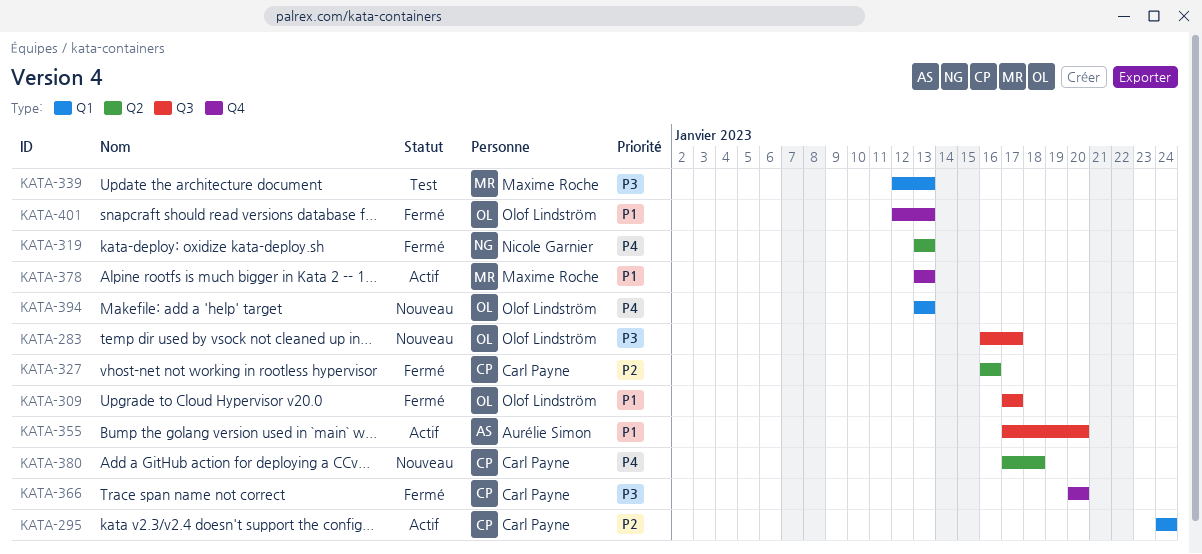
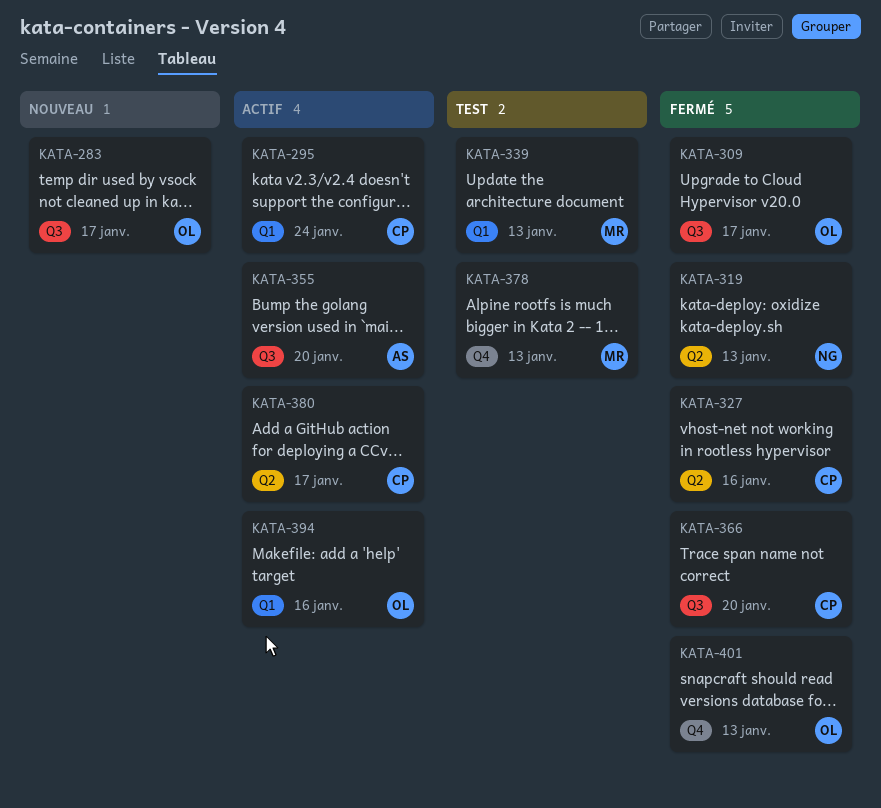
KATA-366, label: Q4 -> Q3
KATA-378, status: Actif -> Test
KATA-380, status: Nouveau -> Actif
KATA-380, due: Jan 18 -> Jan 17
KATA-394, status: Nouveau -> Actif
KATA-394, due: Jan 13 -> Jan 16

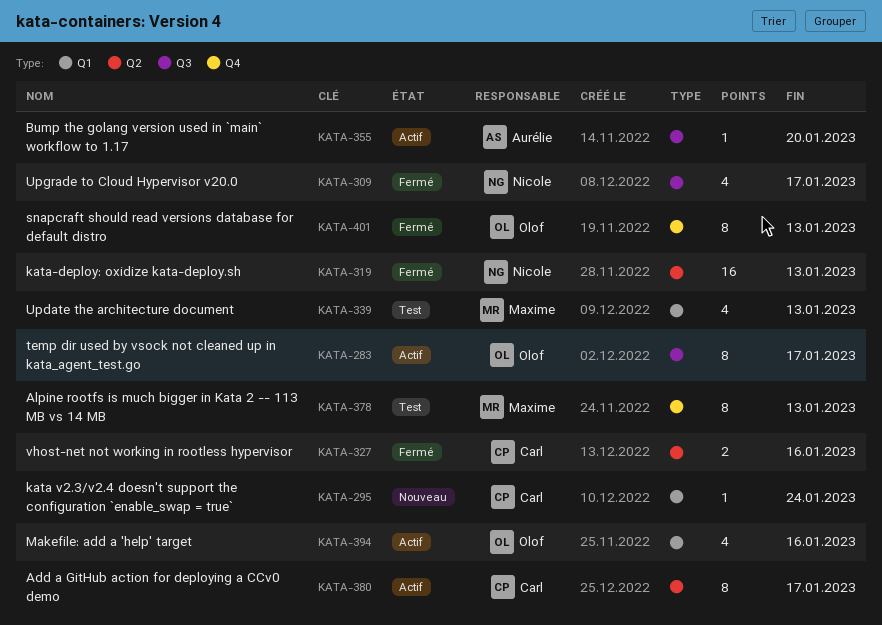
KATA-283, status: Nouveau -> Actif
KATA-295, status: Actif -> Nouveau
KATA-309, owner: Olof -> Nicole
KATA-366: present -> none

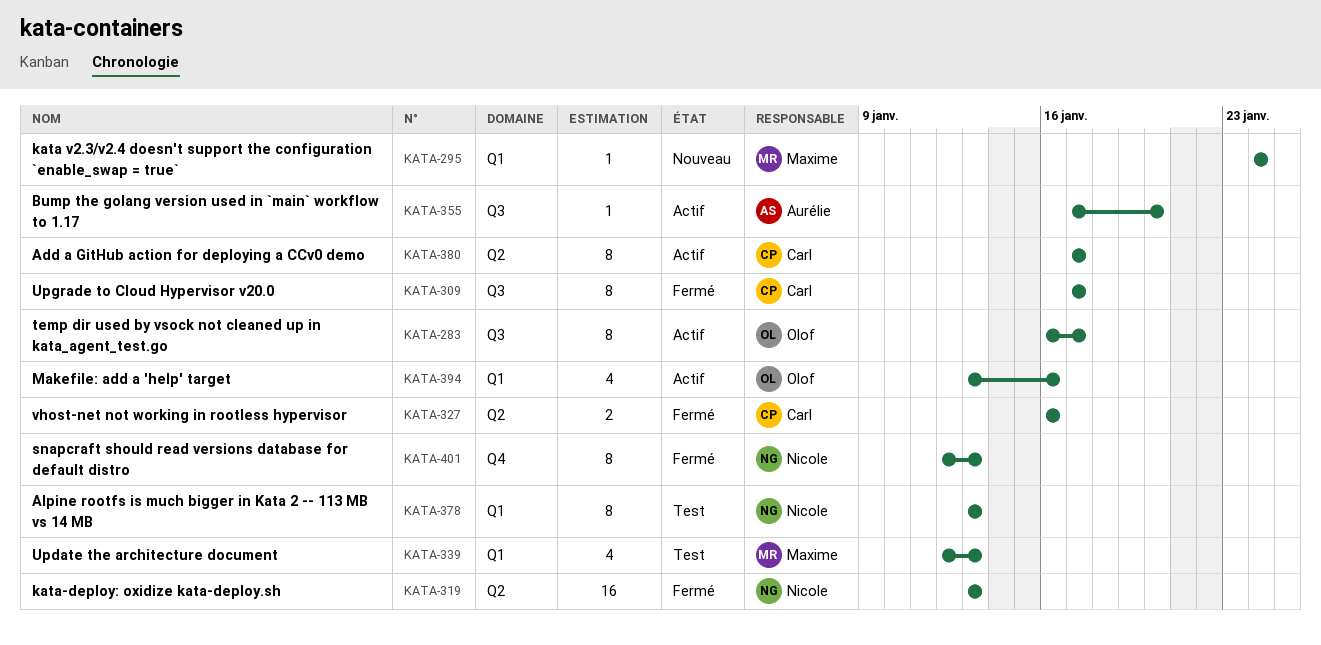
KATA-295, owner: Carl -> Maxime
KATA-309, owner: Nicole -> Carl
KATA-309, estimate: 4 -> 8
KATA-378, owner: Maxime -> Nicole
KATA-378, label: Q4 -> Q1
KATA-401, owner: Olof -> Nicole

